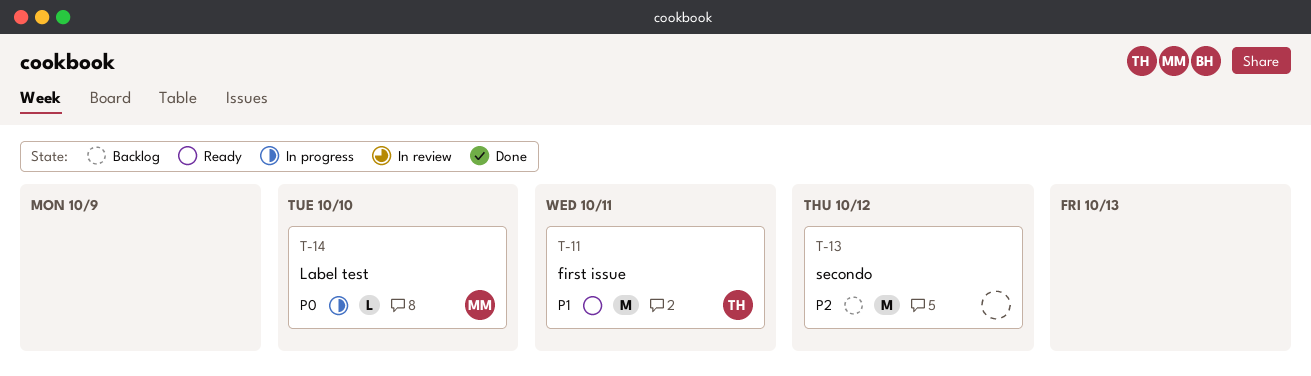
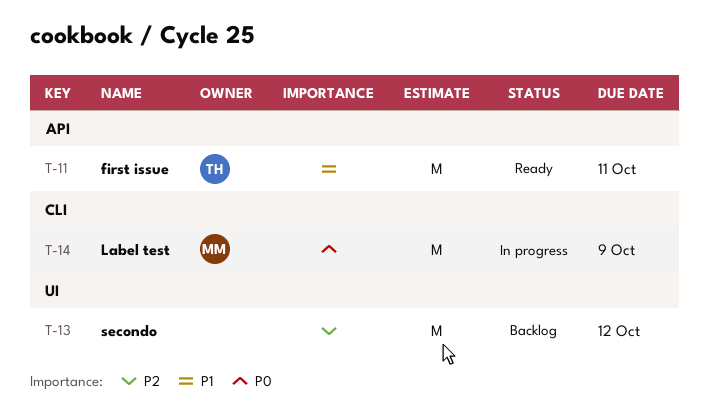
T-14, estimate: L -> M
T-14, due: Oct 10 -> Oct 9

